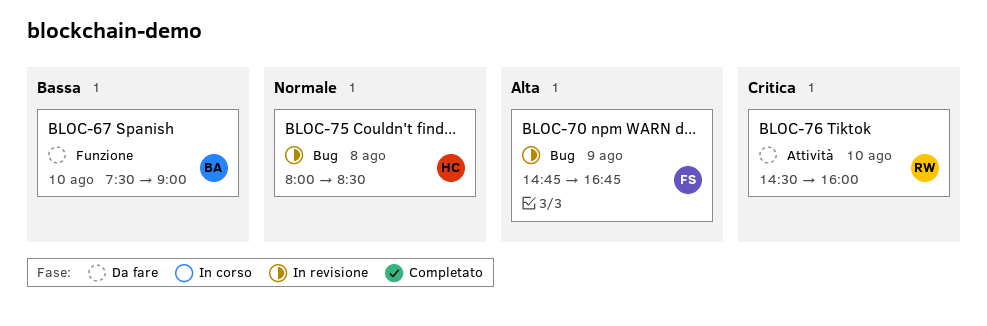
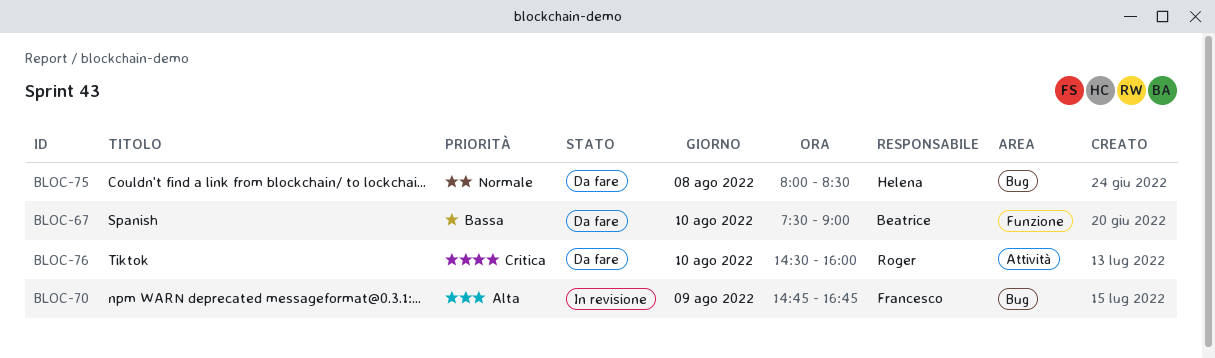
BLOC-75, status: In revisione -> Da fare

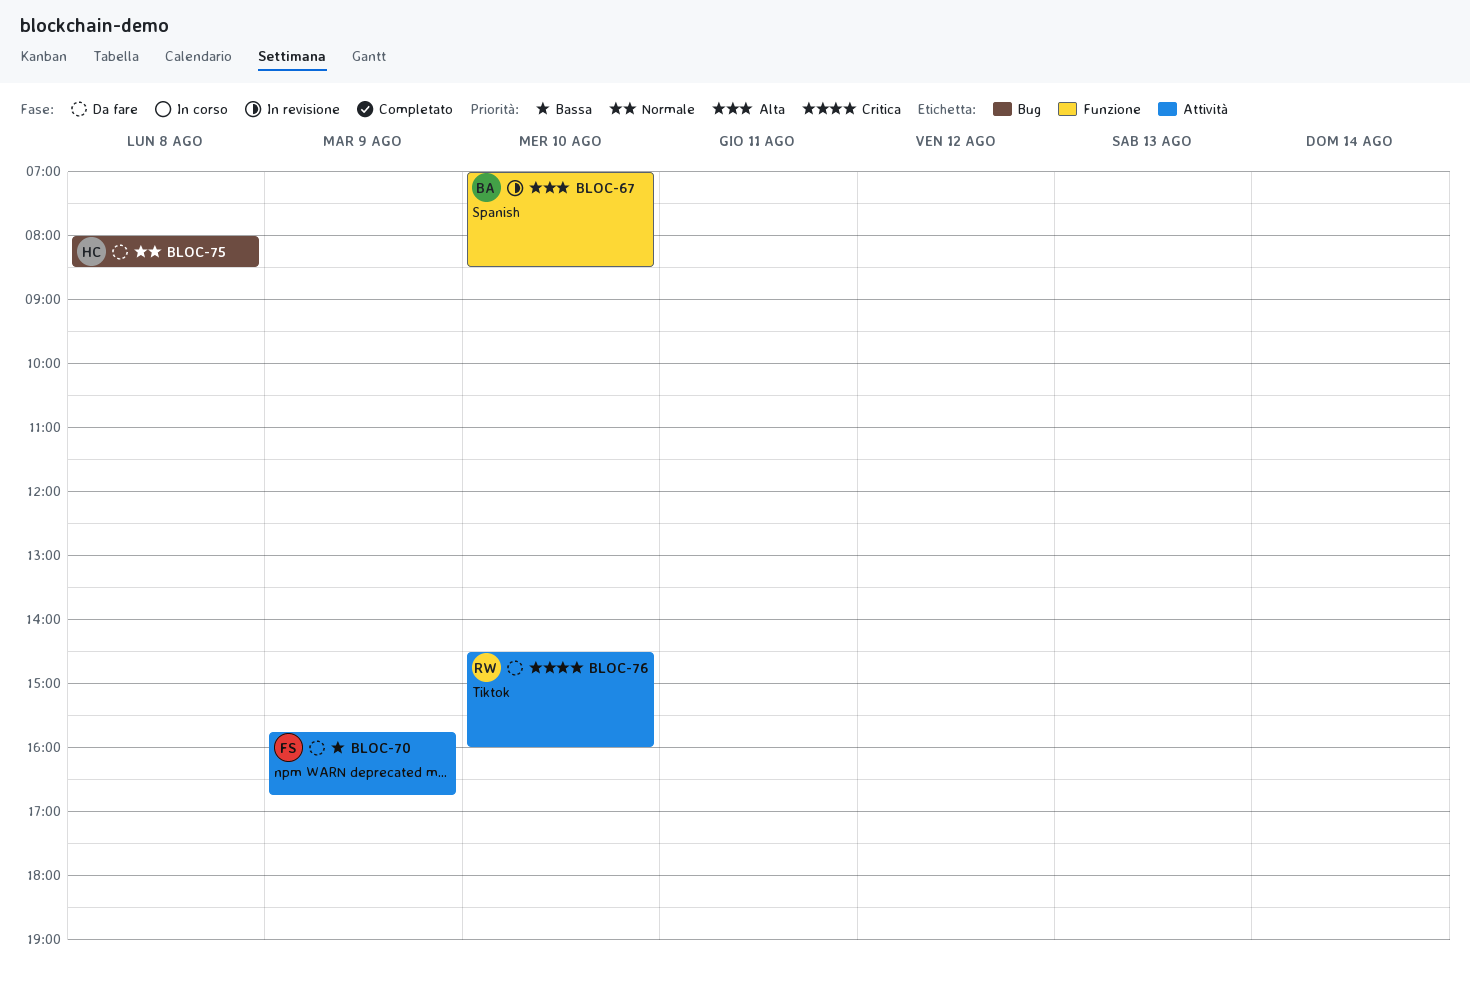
BLOC-67, status: Da fare -> In revisione
BLOC-67, priority: Bassa -> Alta
BLOC-67, begins: 07:30 -> 07:00
BLOC-67, ends: 09:00 -> 08:30
BLOC-70, status: In revisione -> Da fare
BLOC-70, priority: Alta -> Bassa
BLOC-70, label: Bug -> Attività
BLOC-70, begins: 14:45 -> 15:45

